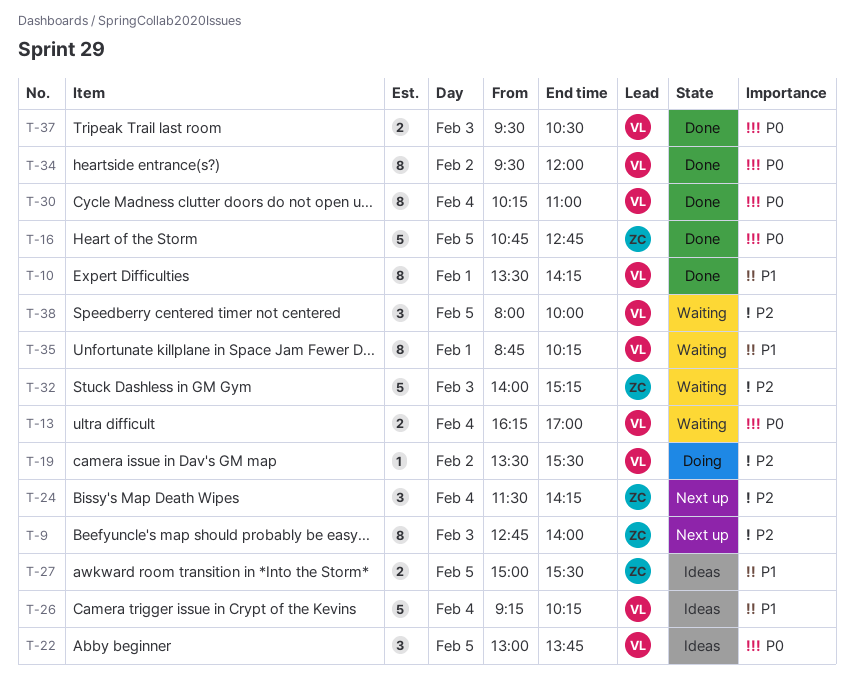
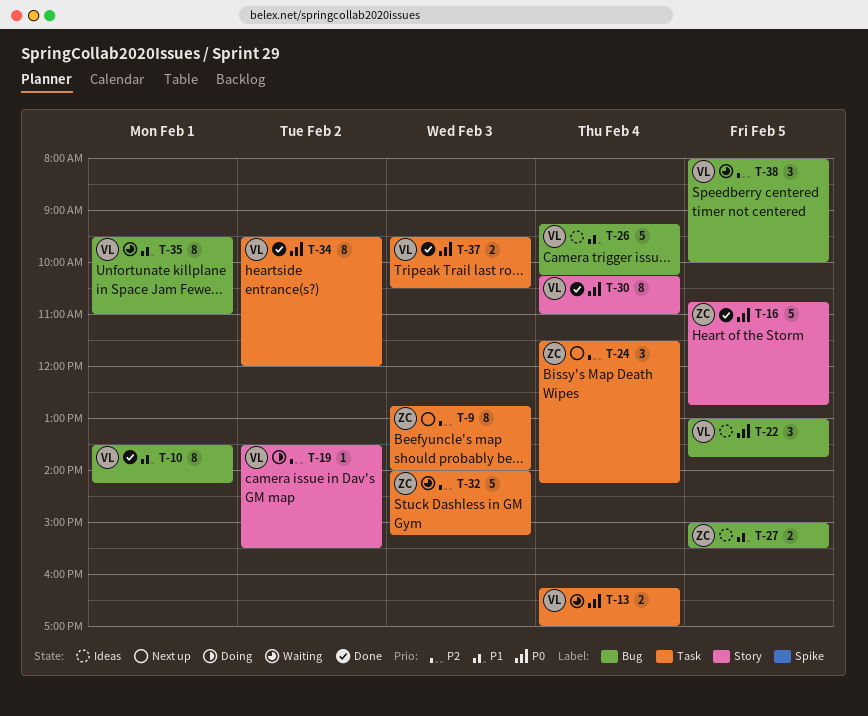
T-35, begins: 08:45 -> 09:30
T-35, ends: 10:15 -> 11:00

